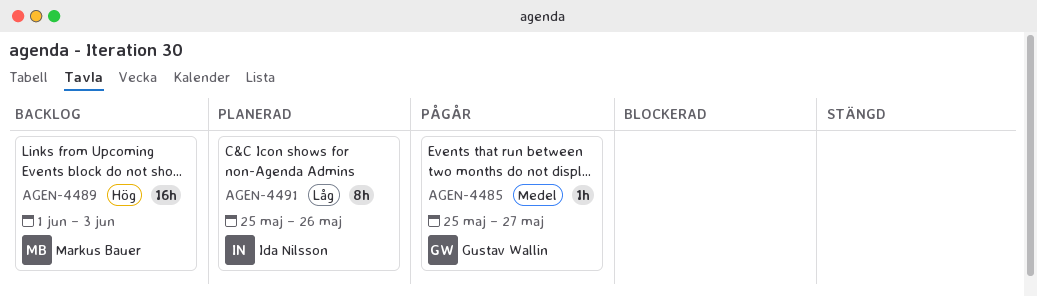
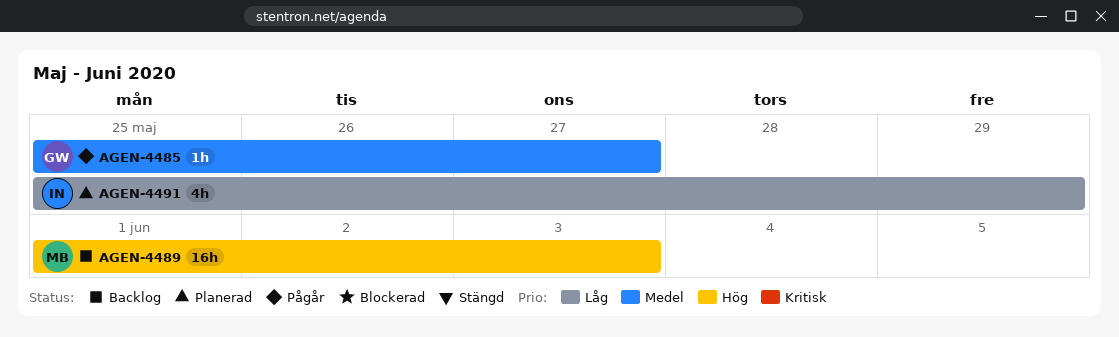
AGEN-4491, estimate: 8h -> 4h
AGEN-4491, due: May 26 -> May 29

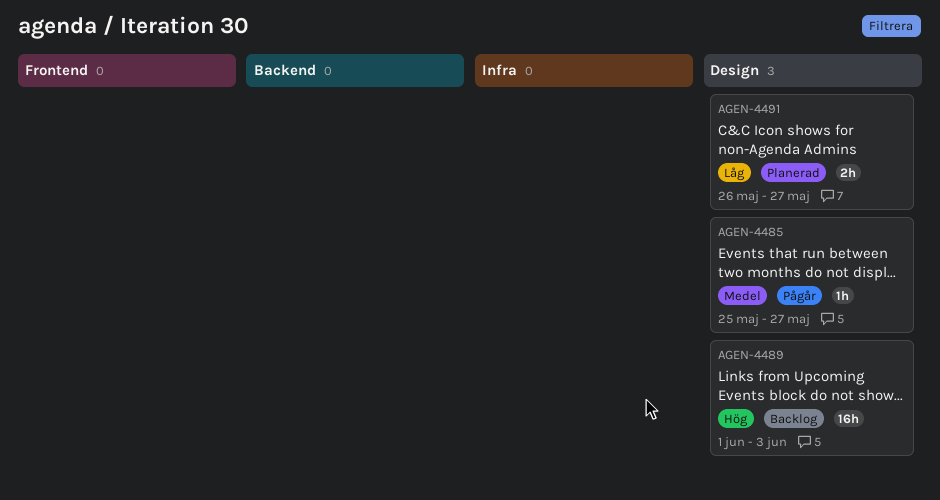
AGEN-4491, estimate: 4h -> 2h
AGEN-4491, start: May 25 -> May 26
AGEN-4491, due: May 29 -> May 27

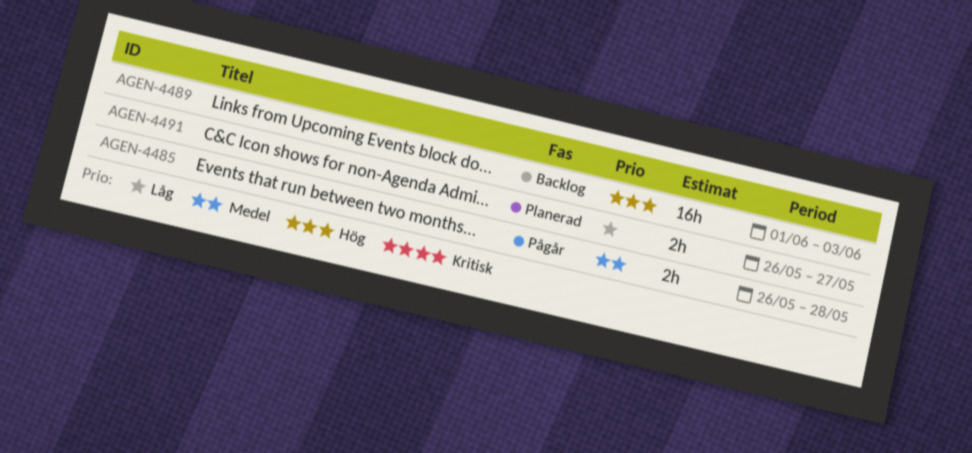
AGEN-4485, estimate: 1h -> 2h
AGEN-4485, start: May 25 -> May 26
AGEN-4485, due: May 27 -> May 28

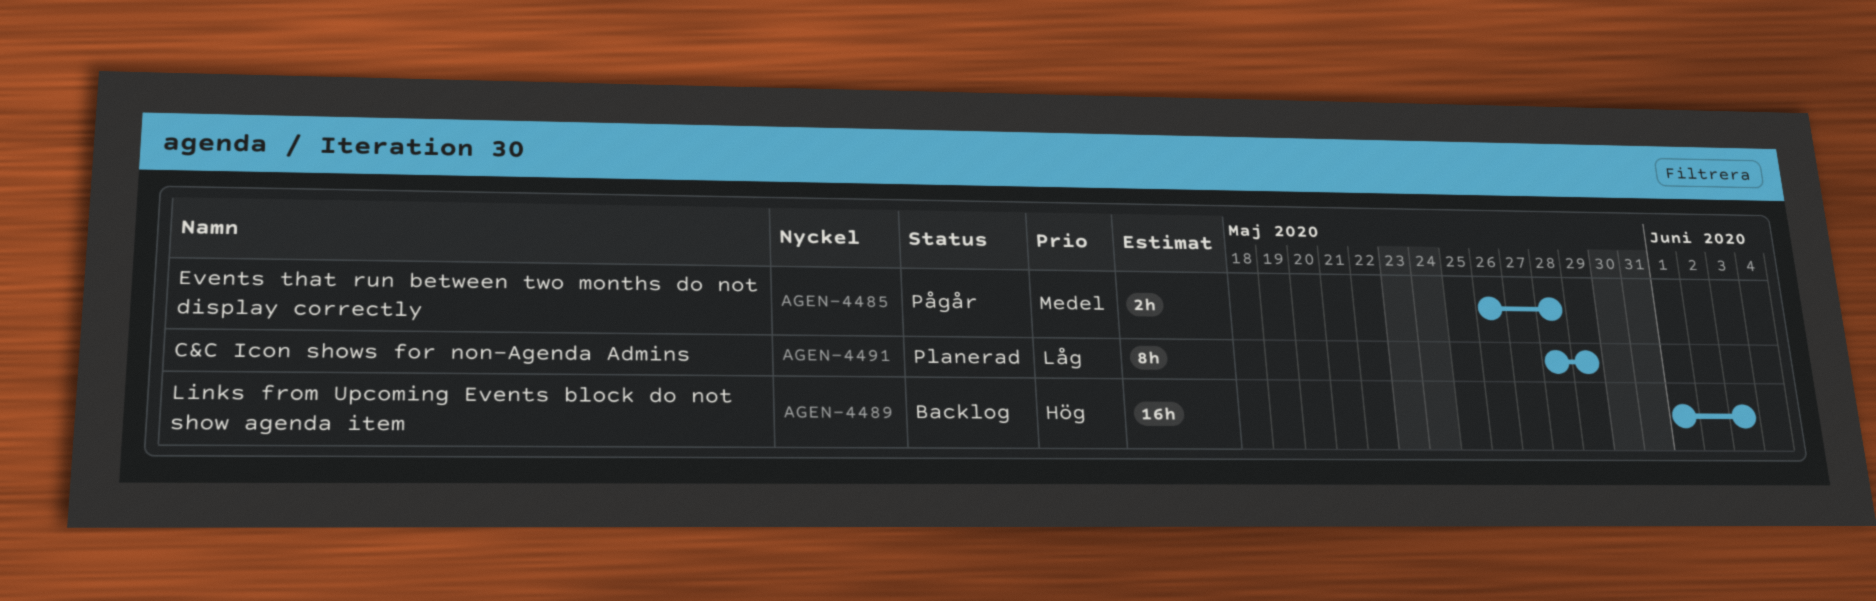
AGEN-4491, estimate: 2h -> 8h
AGEN-4491, start: May 26 -> May 28
AGEN-4491, due: May 27 -> May 29

